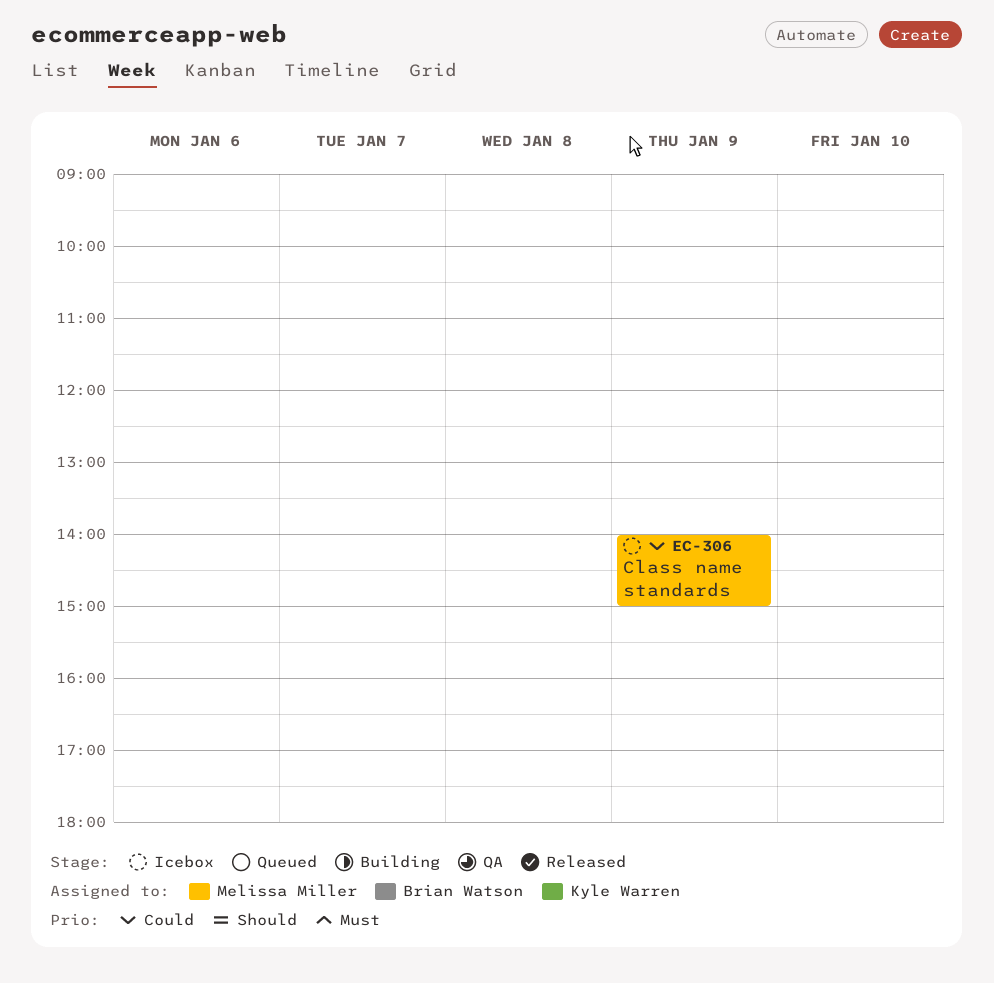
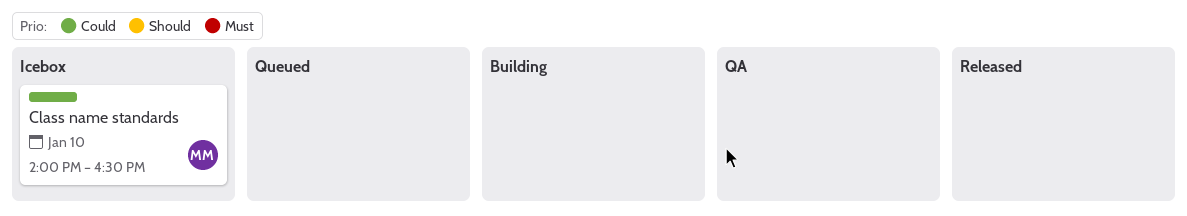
Class name standards, day: Jan 9 -> Jan 10
Class name standards, ends: 15:00 -> 16:30

